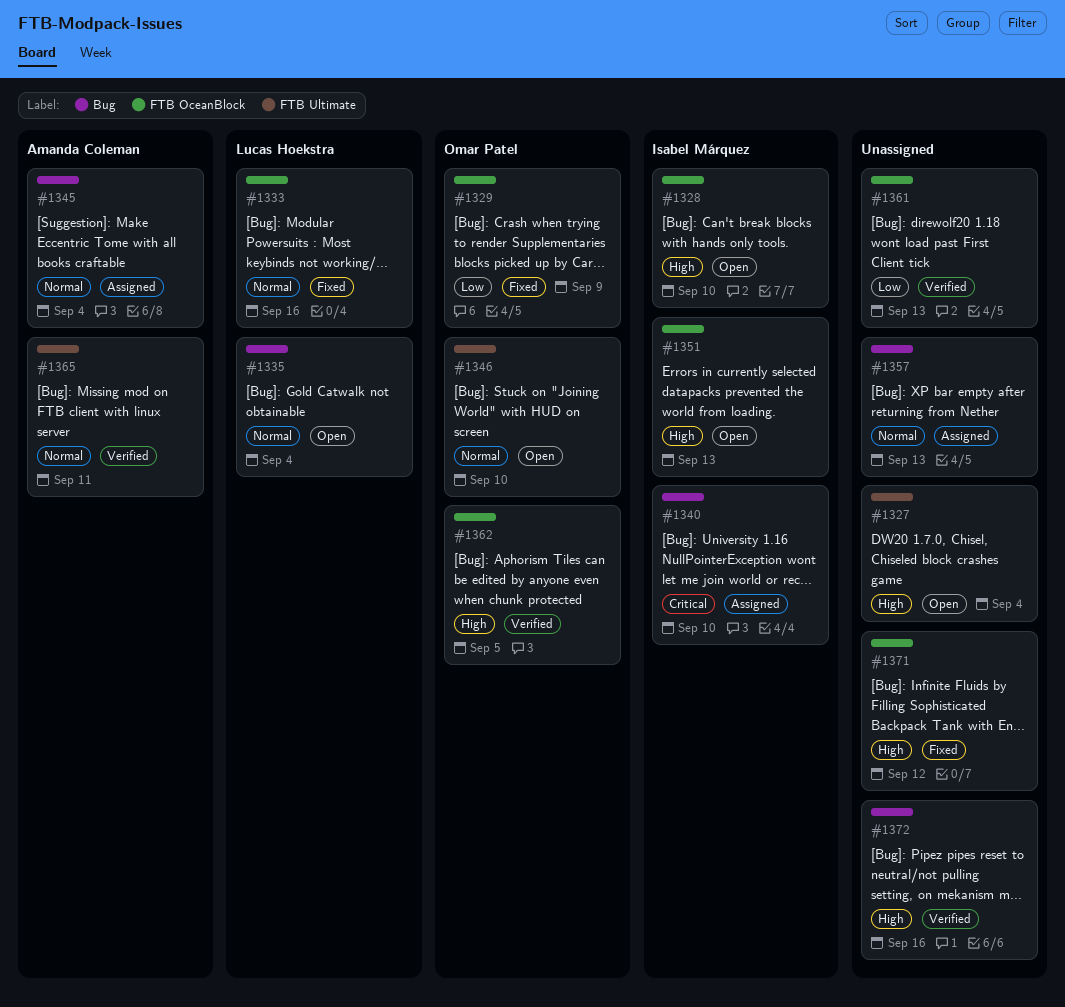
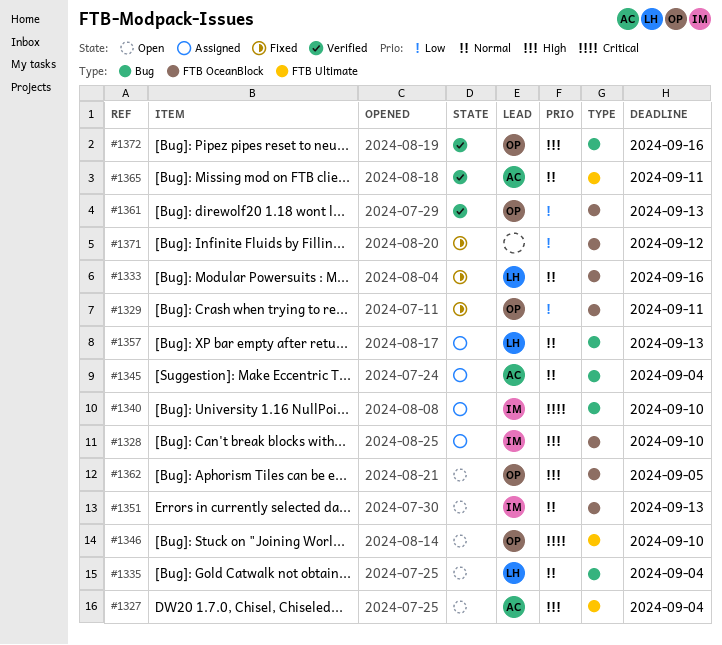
#1327, owner: none -> Amanda Coleman
#1328, status: Open -> Assigned
#1329, due: Sep 9 -> Sep 11
#1346, priority: Normal -> Critical
#1351, priority: High -> Normal
#1357, owner: none -> Lucas Hoekstra
#1361, owner: none -> Omar Patel
#1362, status: Verified -> Open
#1371, priority: High -> Low
#1372, owner: none -> Omar Patel

